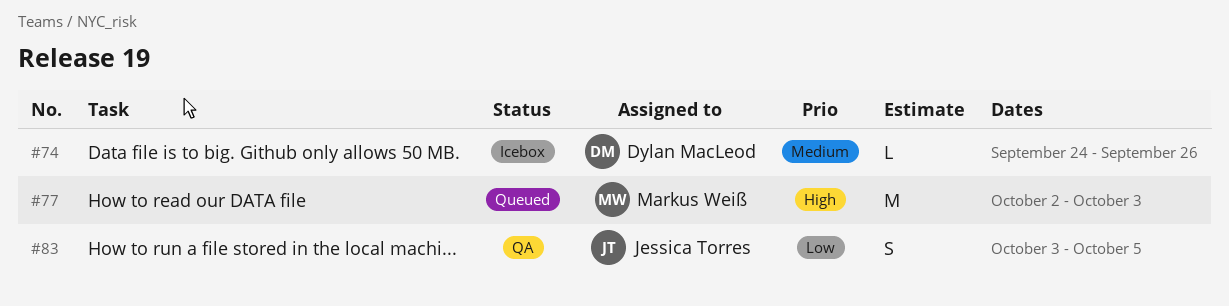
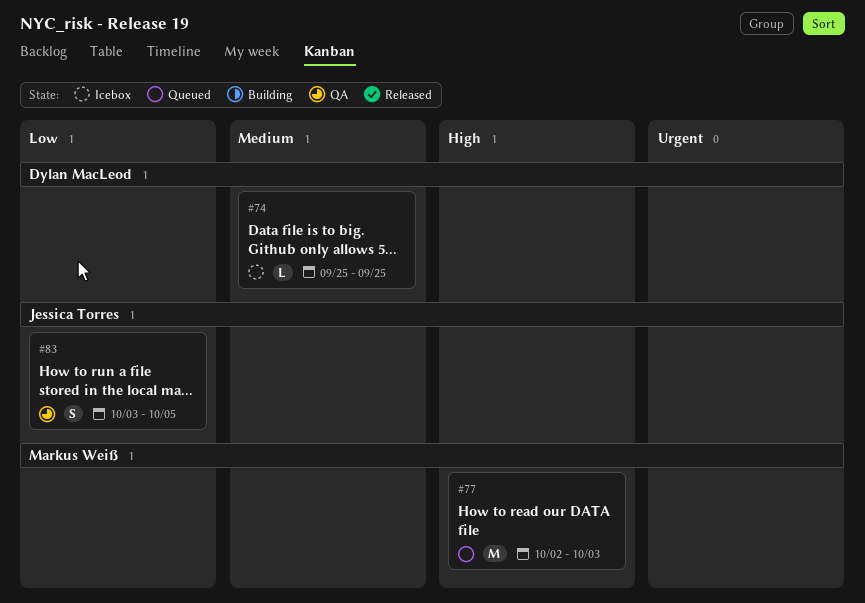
#74, start: Sep 24 -> Sep 25
#74, due: Sep 26 -> Sep 25

